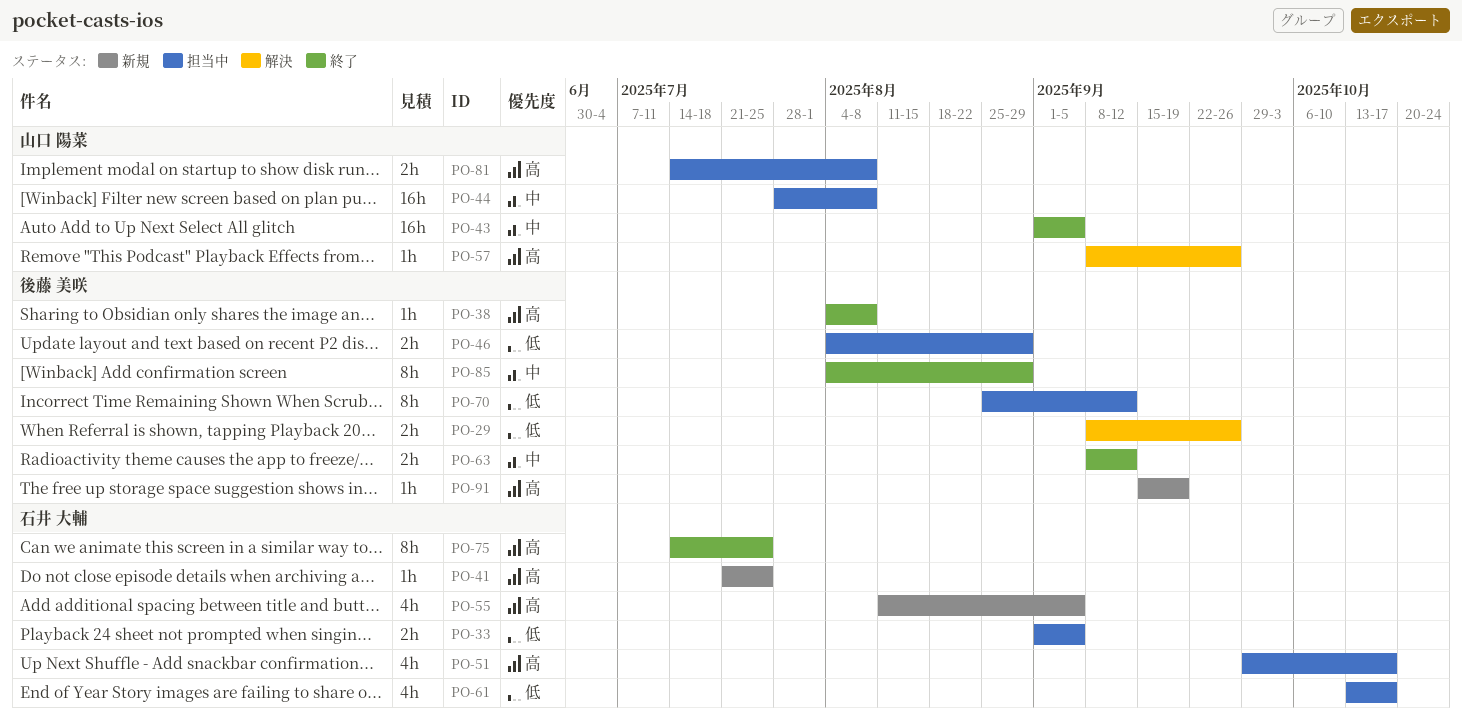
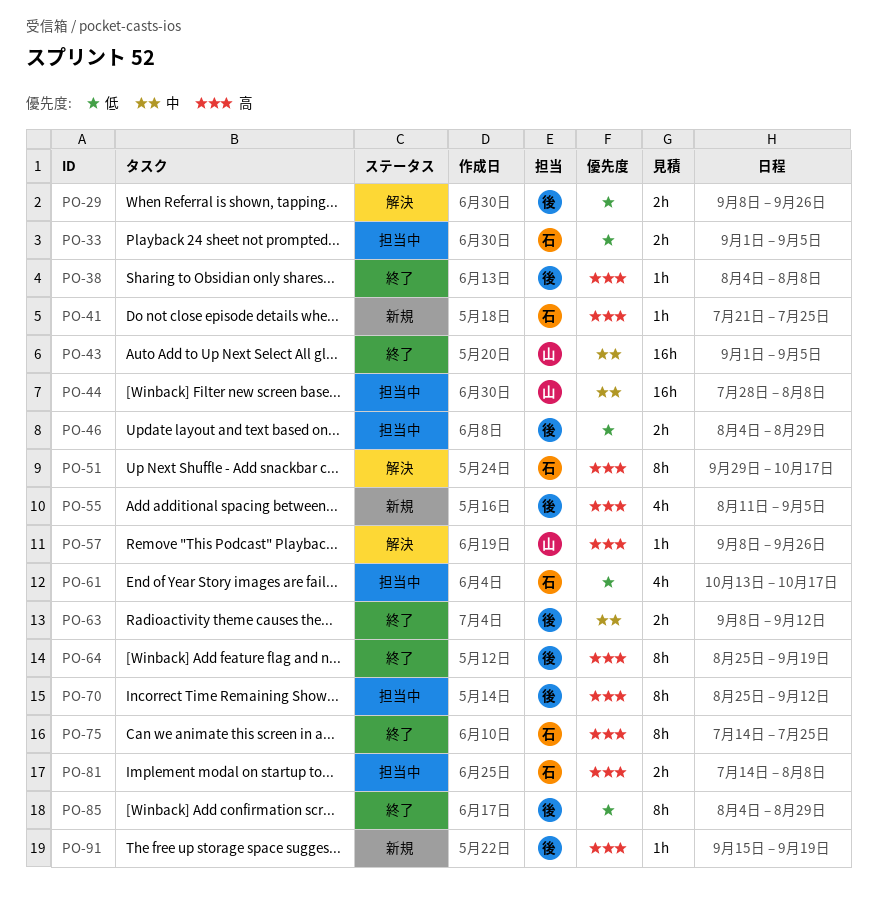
PO-51, status: 担当中 -> 解決
PO-51, estimate: 4h -> 8h
PO-55, owner: 石井 大輔 -> 後藤 美咲
PO-64: none -> present
PO-70, priority: 低 -> 高
PO-81, owner: 山口 陽菜 -> 石井 大輔
PO-85, priority: 中 -> 低

